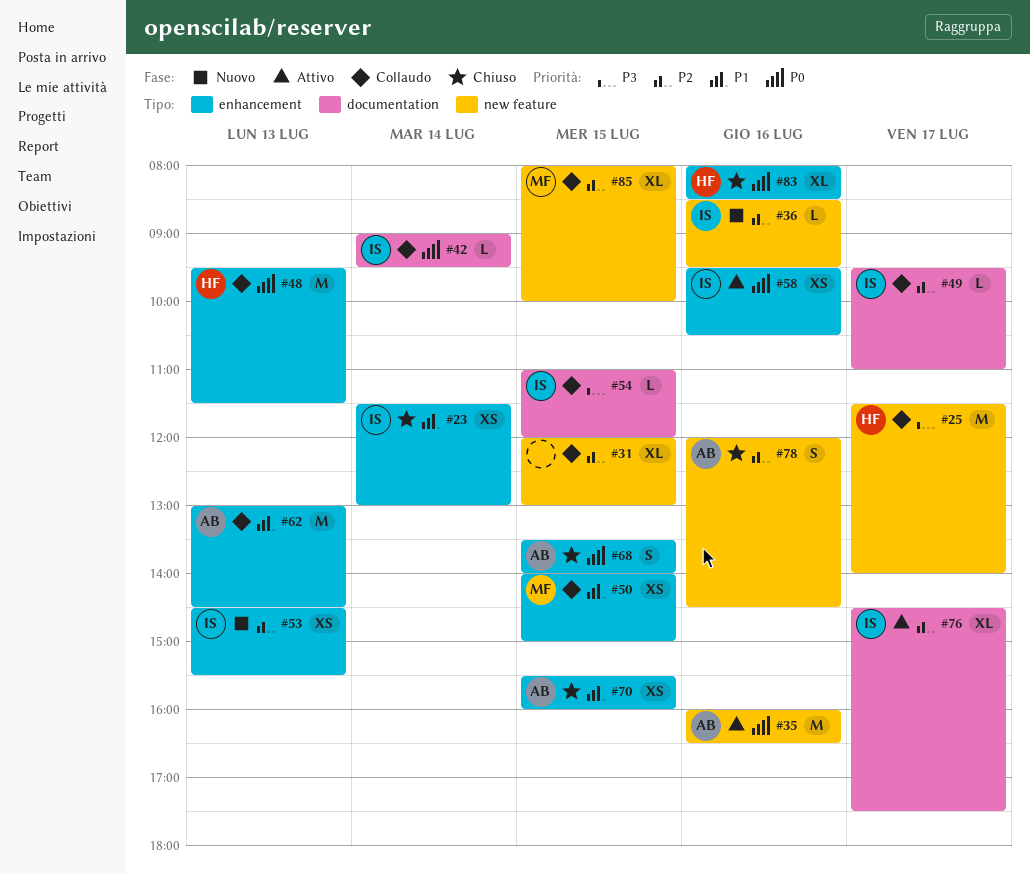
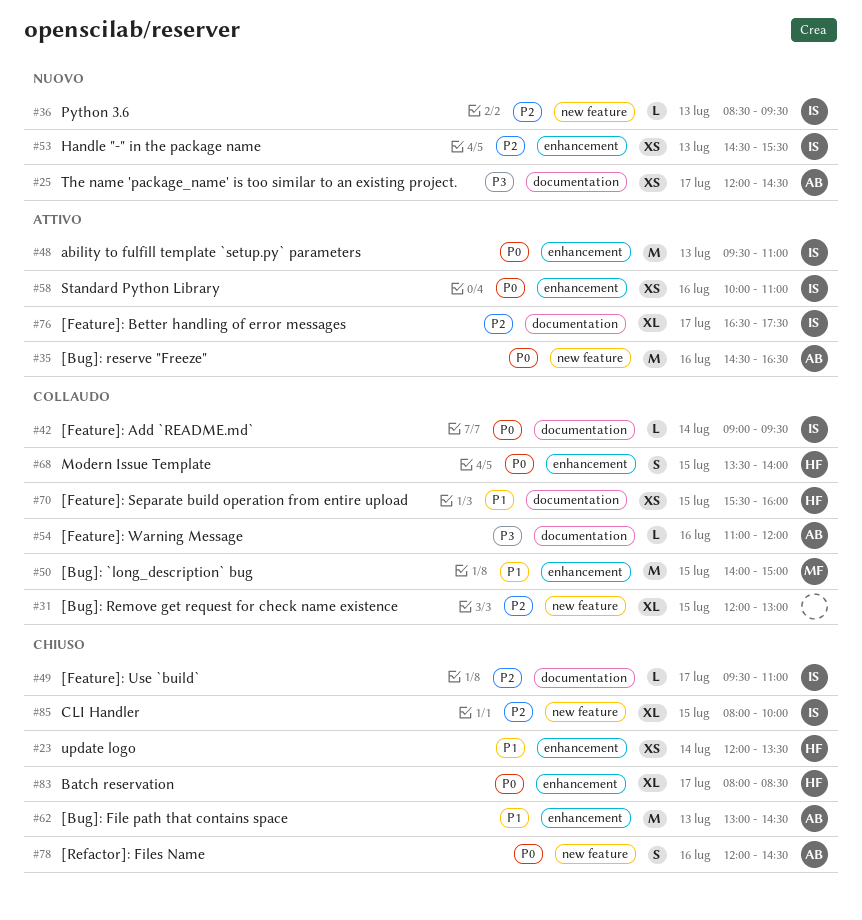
#23, owner: IS -> HF
#23, begins: 11:30 -> 12:00
#23, ends: 13:00 -> 13:30
#25, status: Collaudo -> Nuovo
#25, owner: HF -> AB
#25, label: new feature -> documentation
#25, estimate: M -> XS
#25, begins: 11:30 -> 12:00
#25, ends: 14:00 -> 14:30
#35, begins: 16:00 -> 14:30
#36, day: Jul 16 -> Jul 13
#48, status: Collaudo -> Attivo
#48, owner: HF -> IS
#48, ends: 11:30 -> 11:00
#49, status: Collaudo -> Chiuso
#50, estimate: XS -> M
#54, owner: IS -> AB
#54, day: Jul 15 -> Jul 16
#58, begins: 09:30 -> 10:00
#58, ends: 10:30 -> 11:00
#62, status: Collaudo -> Chiuso
#68, status: Chiuso -> Collaudo
#68, owner: AB -> HF
#70, status: Chiuso -> Collaudo
#70, owner: AB -> HF
#70, label: enhancement -> documentation
#76, begins: 14:30 -> 16:30
#78, priority: P2 -> P0
#83, day: Jul 16 -> Jul 17
#85, status: Collaudo -> Chiuso
#85, owner: MF -> IS

